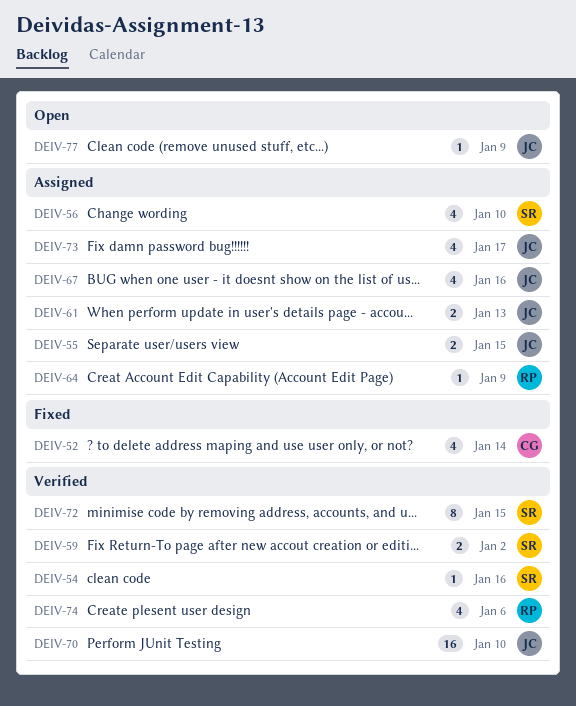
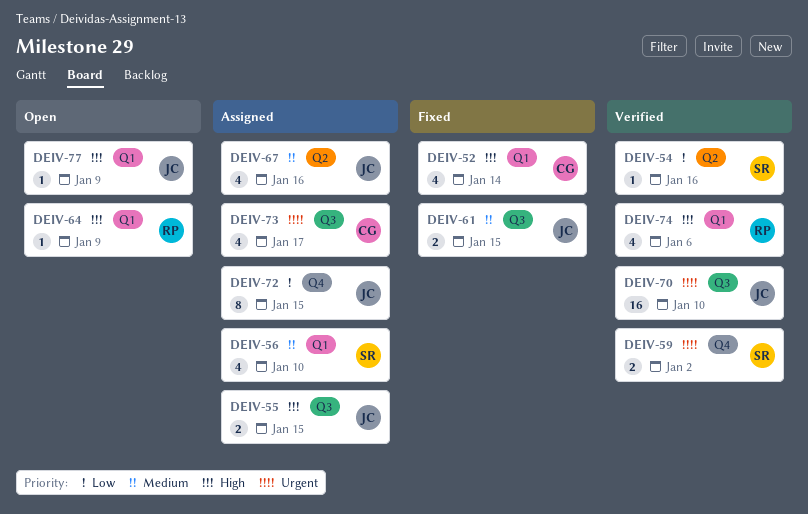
DEIV-61, status: Assigned -> Fixed
DEIV-61, due: Jan 13 -> Jan 15
DEIV-64, status: Assigned -> Open
DEIV-72, status: Verified -> Assigned
DEIV-72, owner: SR -> JC
DEIV-73, owner: JC -> CG

